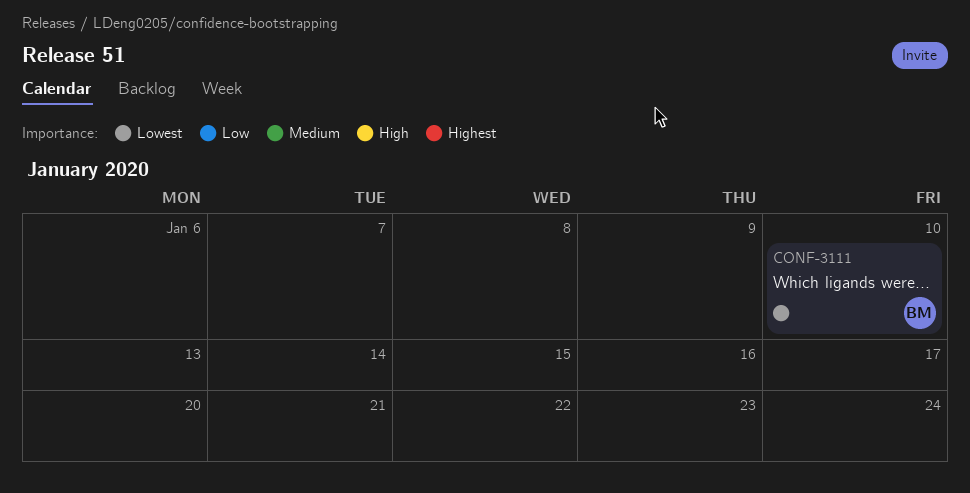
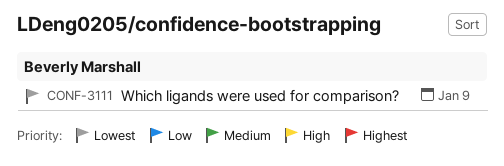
CONF-3111, due: Jan 10 -> Jan 9

